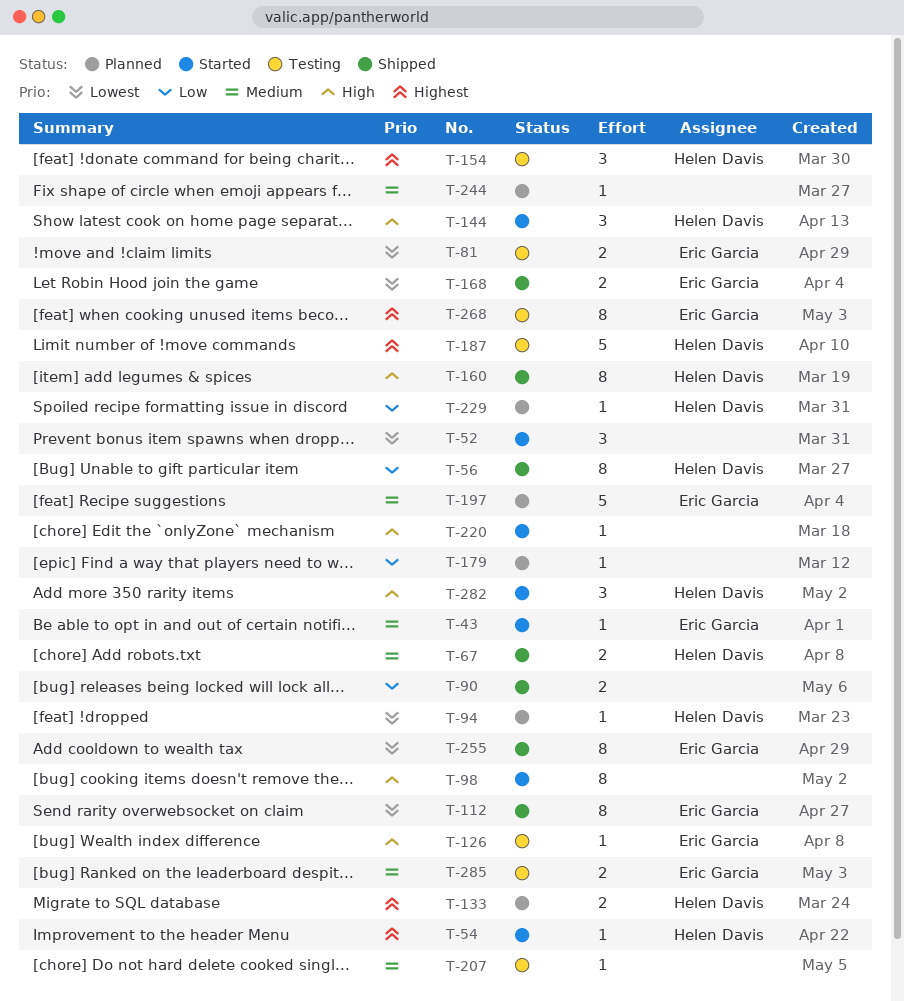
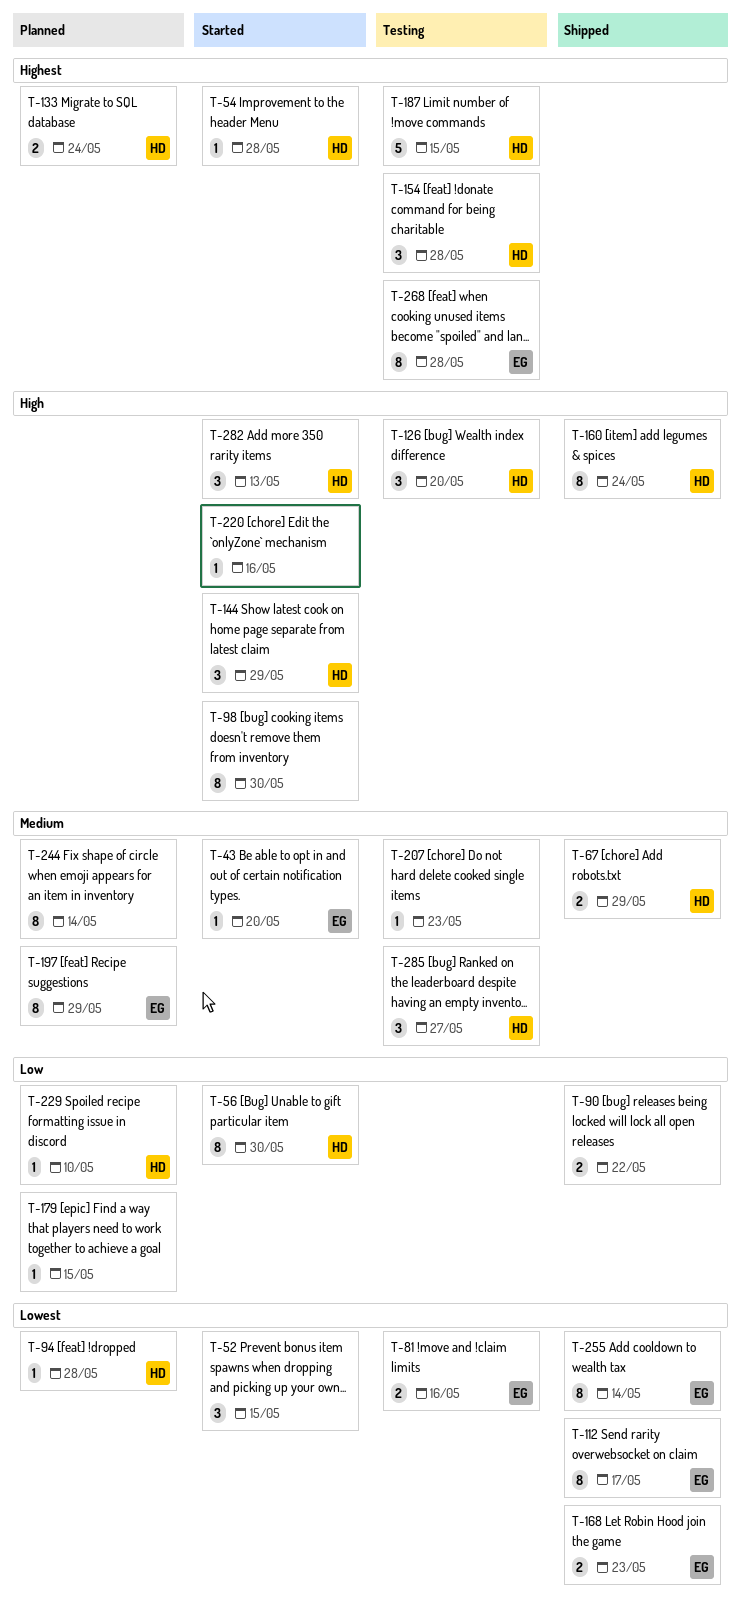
T-56, status: Shipped -> Started
T-126, owner: Eric Garcia -> Helen Davis
T-126, estimate: 1 -> 3
T-197, estimate: 5 -> 8
T-244, estimate: 1 -> 8
T-285, owner: Eric Garcia -> Helen Davis
T-285, estimate: 2 -> 3

